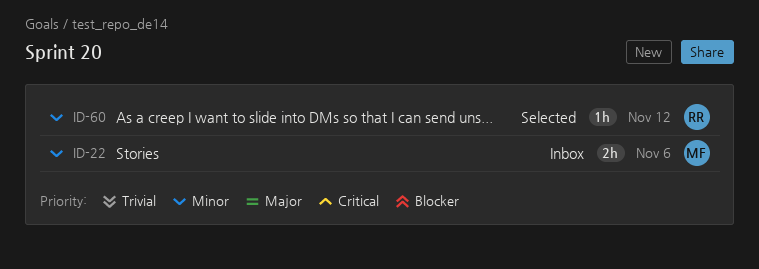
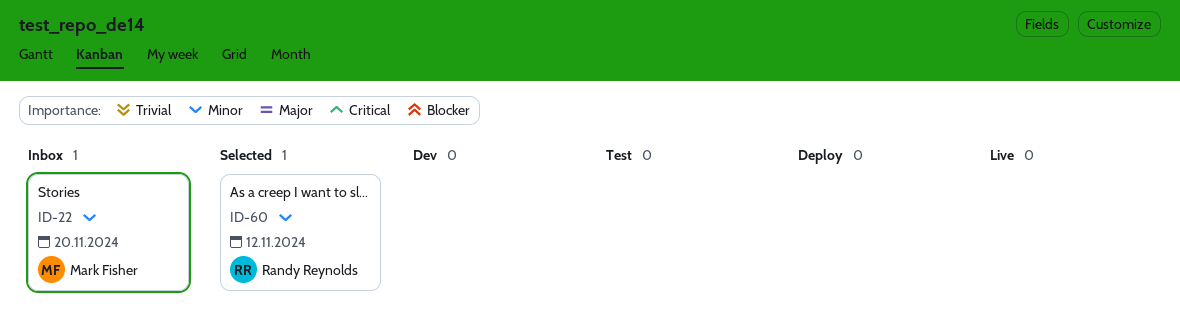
ID-22, due: Nov 6 -> Nov 20

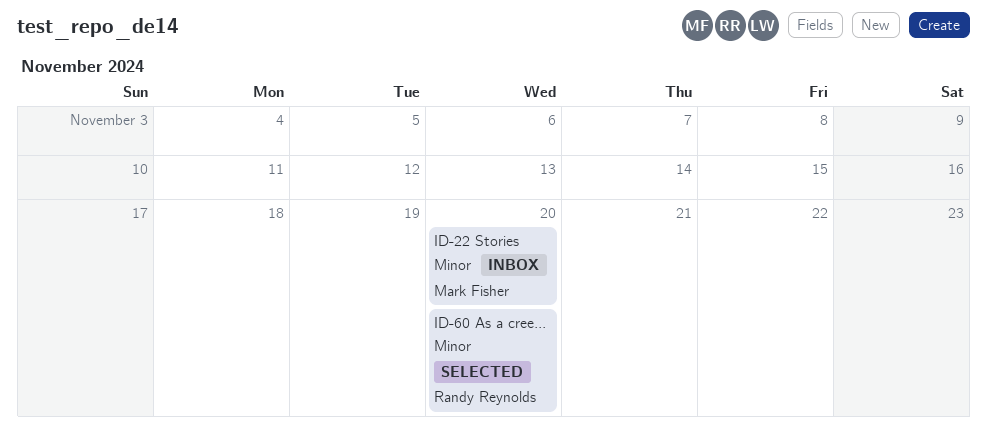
ID-60, due: Nov 12 -> Nov 20

